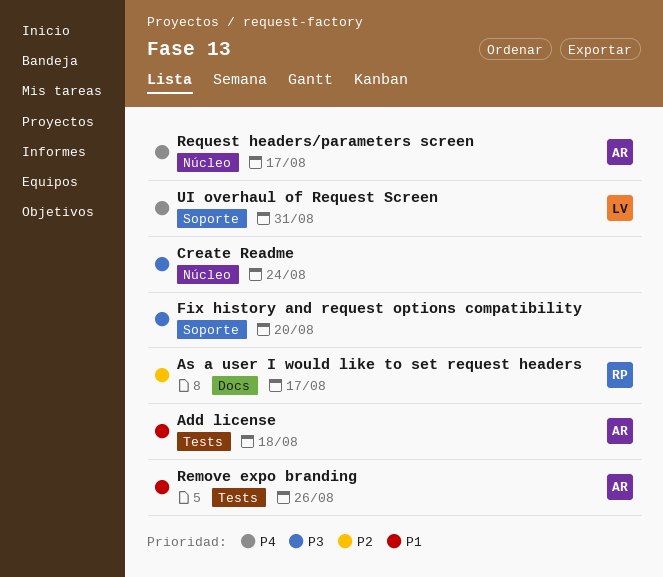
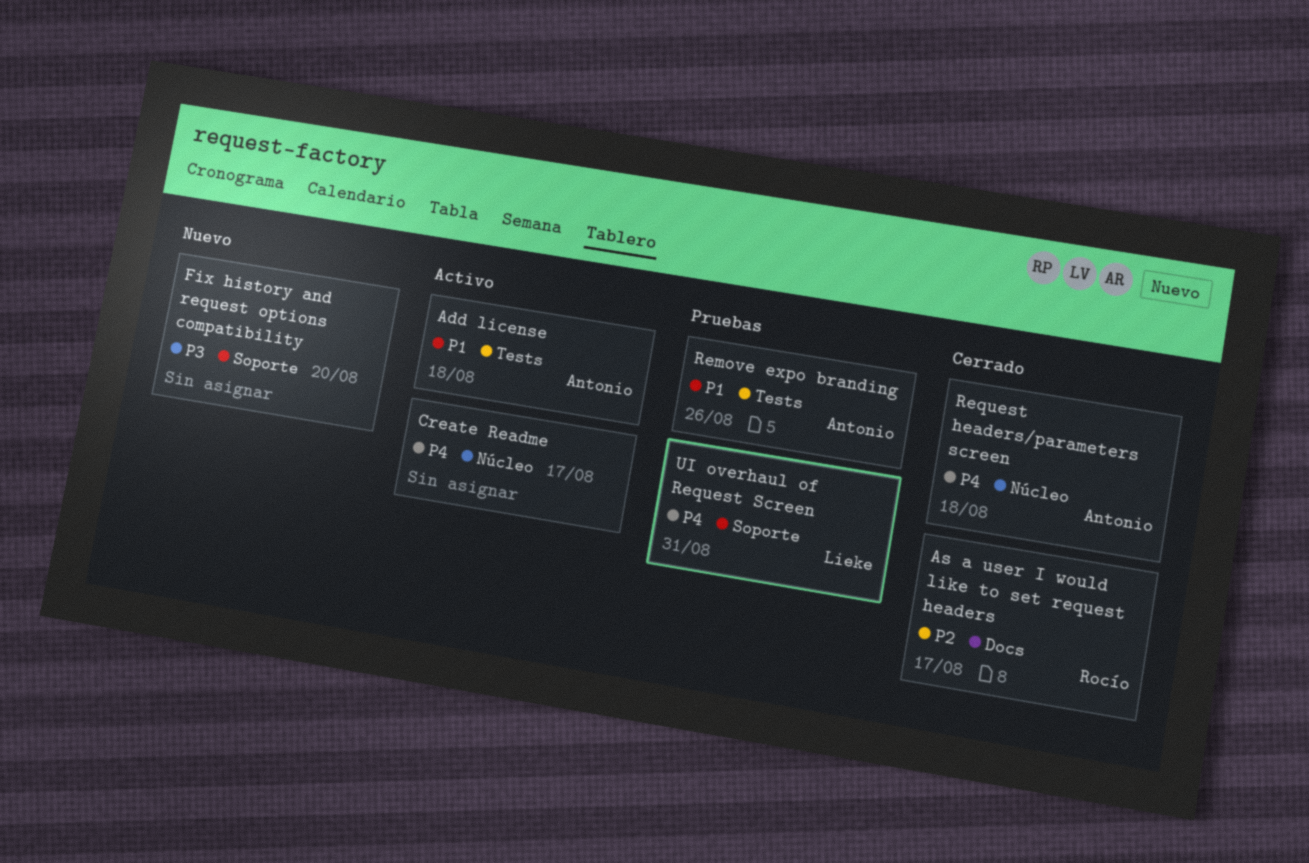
Create Readme, priority: P3 -> P4
Create Readme, due: Aug 24 -> Aug 17
Request headers/parameters screen, due: Aug 17 -> Aug 18

